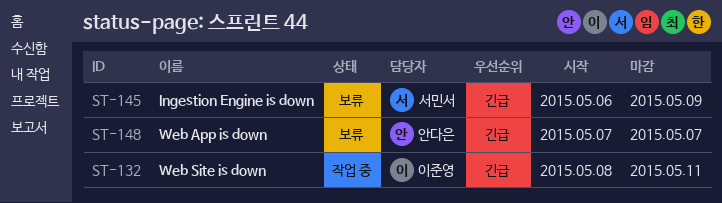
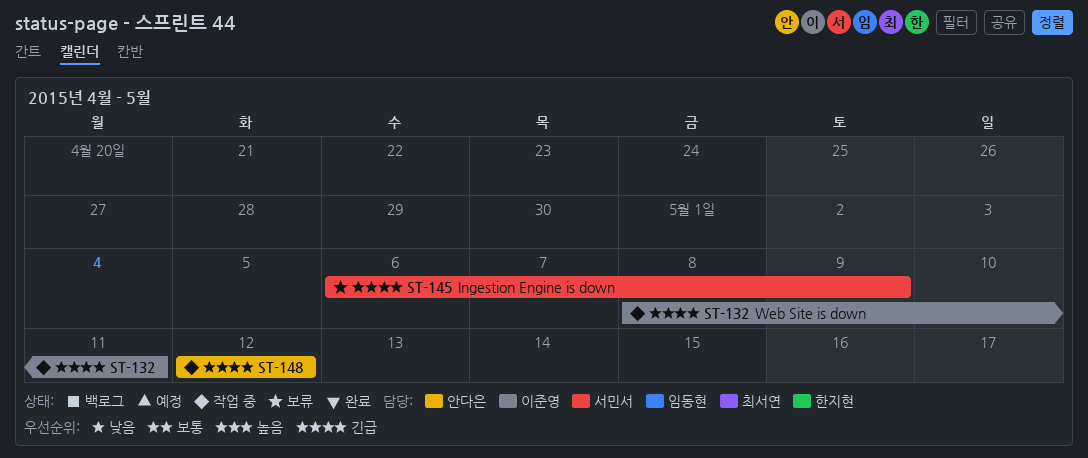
ST-148, status: 보류 -> 작업 중
ST-148, start: May 7 -> May 12
ST-148, due: May 7 -> May 12

